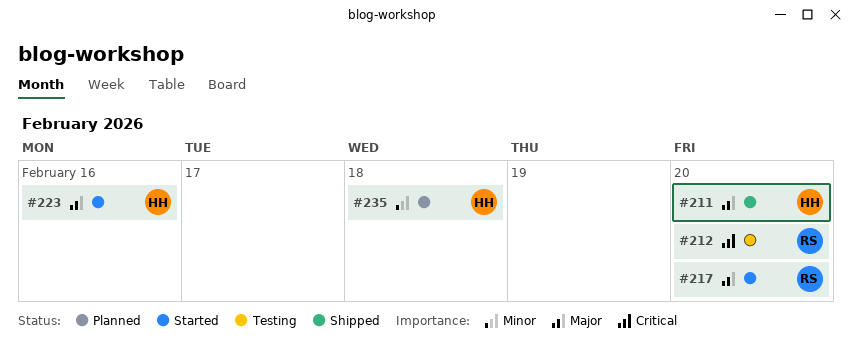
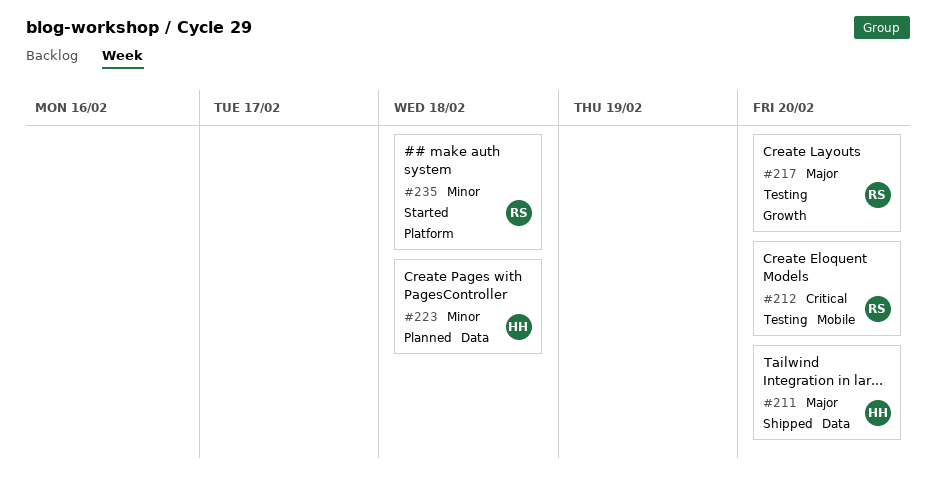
#217, status: Started -> Testing
#223, status: Started -> Planned
#223, priority: Major -> Minor
#223, due: Feb 16 -> Feb 18
#235, status: Planned -> Started
#235, owner: HH -> RS

